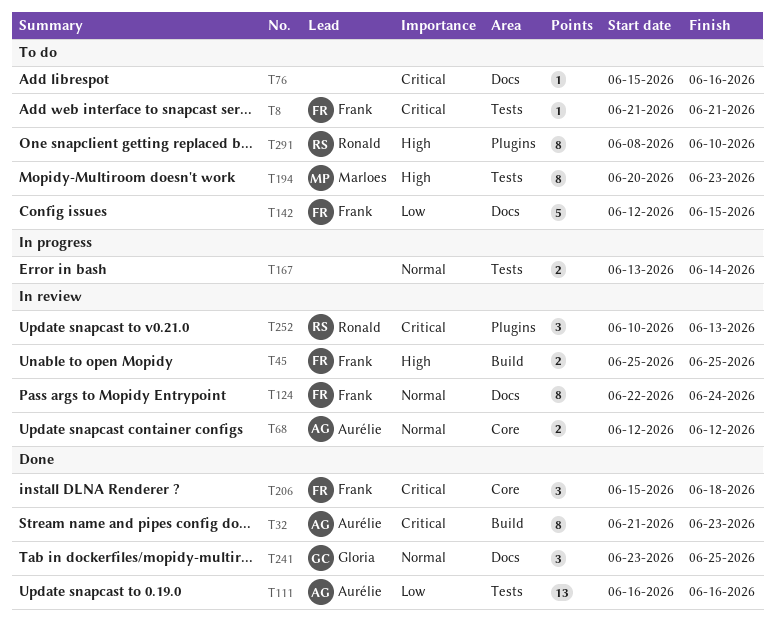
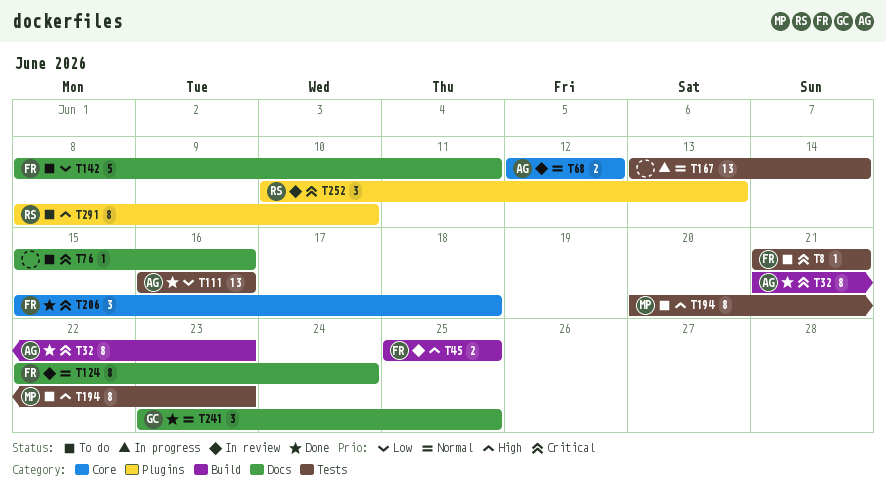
T142, start: Jun 12 -> Jun 8
T142, due: Jun 15 -> Jun 11
T167, estimate: 2 -> 13

